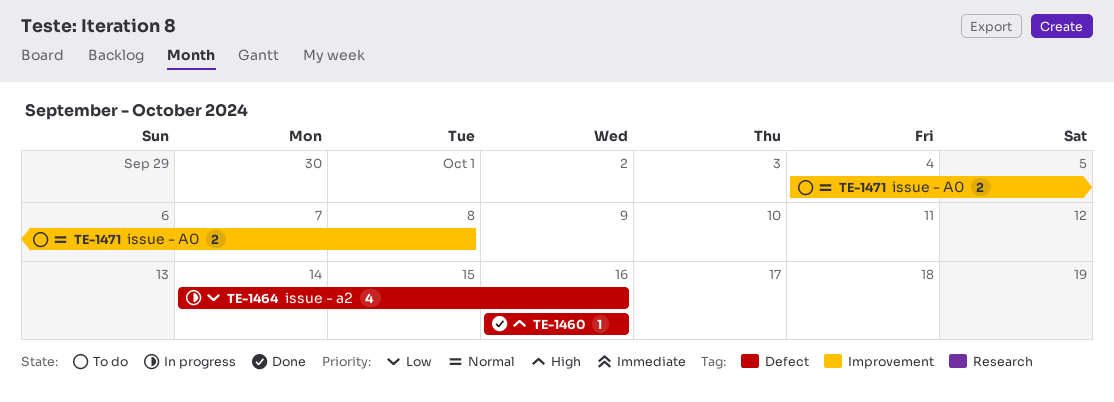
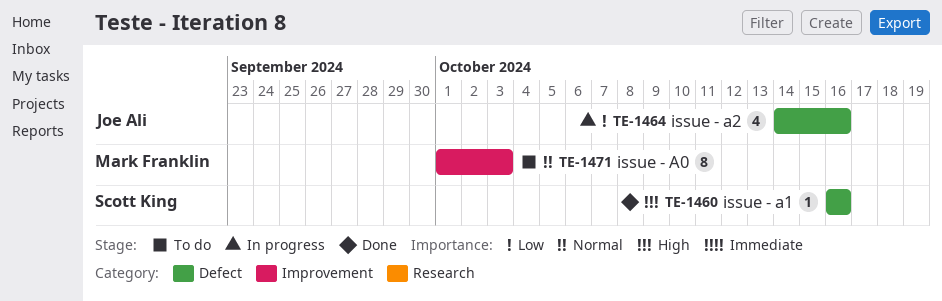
TE-1471, estimate: 2 -> 8
TE-1471, start: Oct 4 -> Oct 1
TE-1471, due: Oct 8 -> Oct 3

